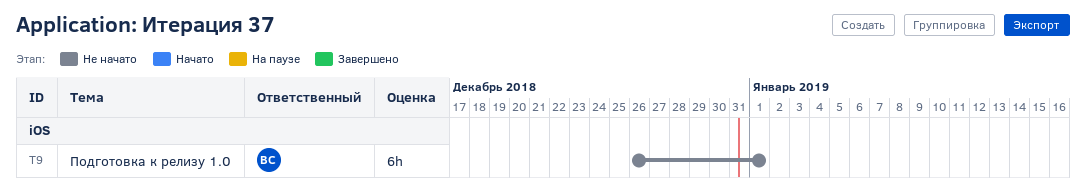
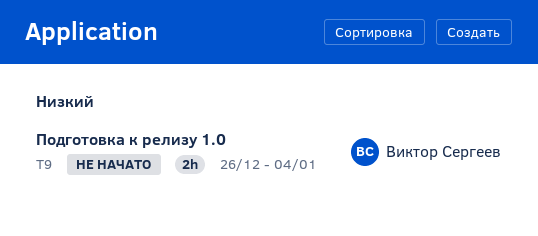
T9, estimate: 6h -> 2h
T9, due: Jan 1 -> Jan 4

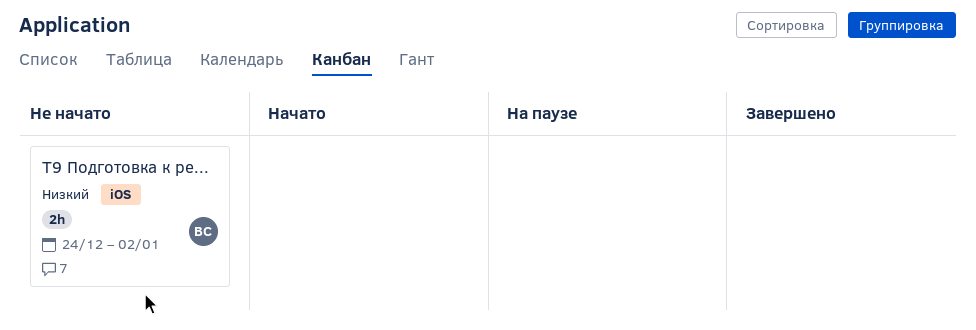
T9, start: Dec 26 -> Dec 24
T9, due: Jan 4 -> Jan 2

